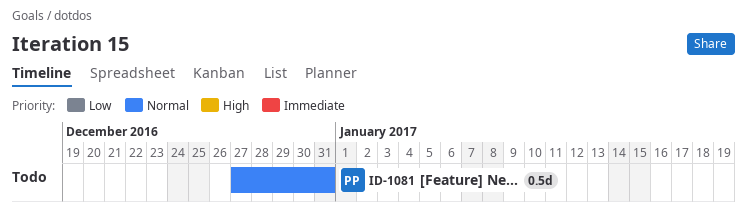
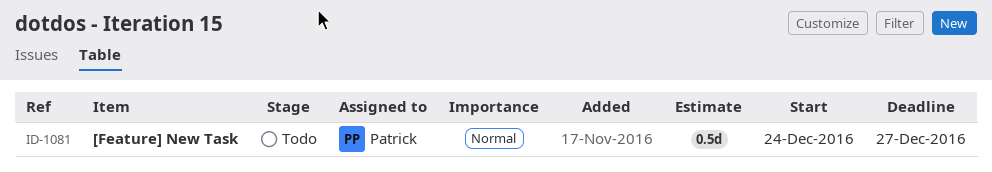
ID-1081, start: Dec 27 -> Dec 24
ID-1081, due: Dec 31 -> Dec 27

